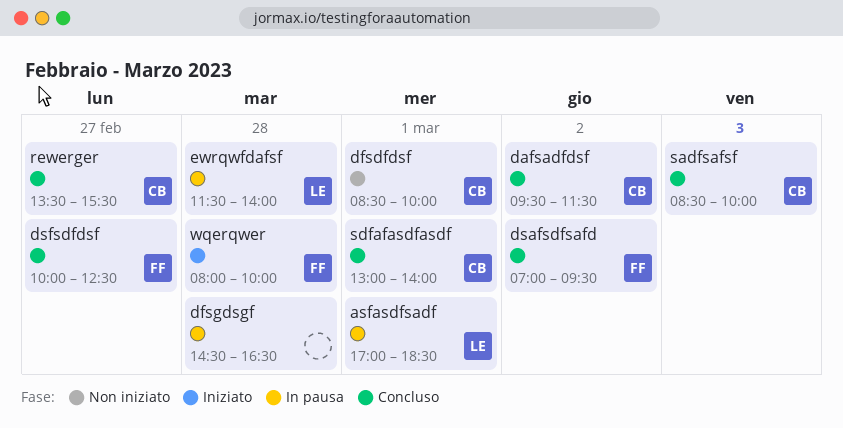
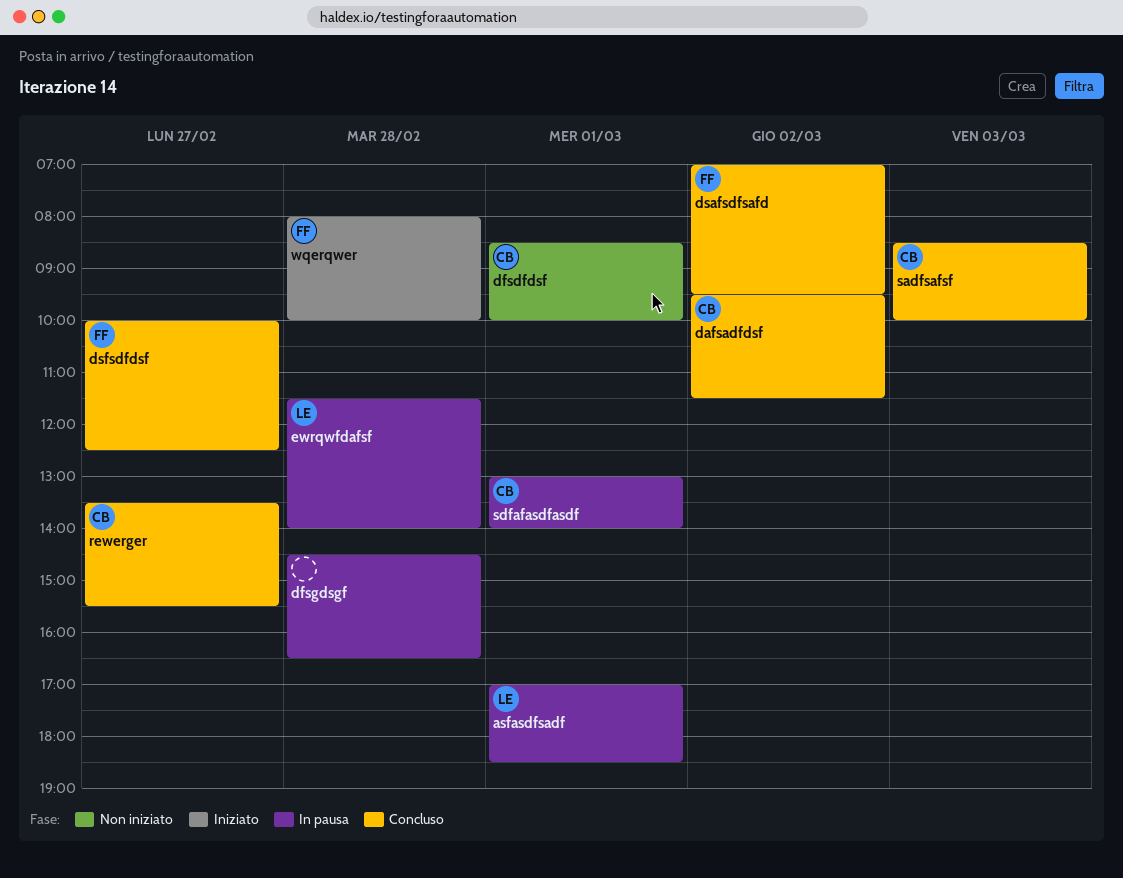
sdfafasdfasdf, status: Concluso -> In pausa

